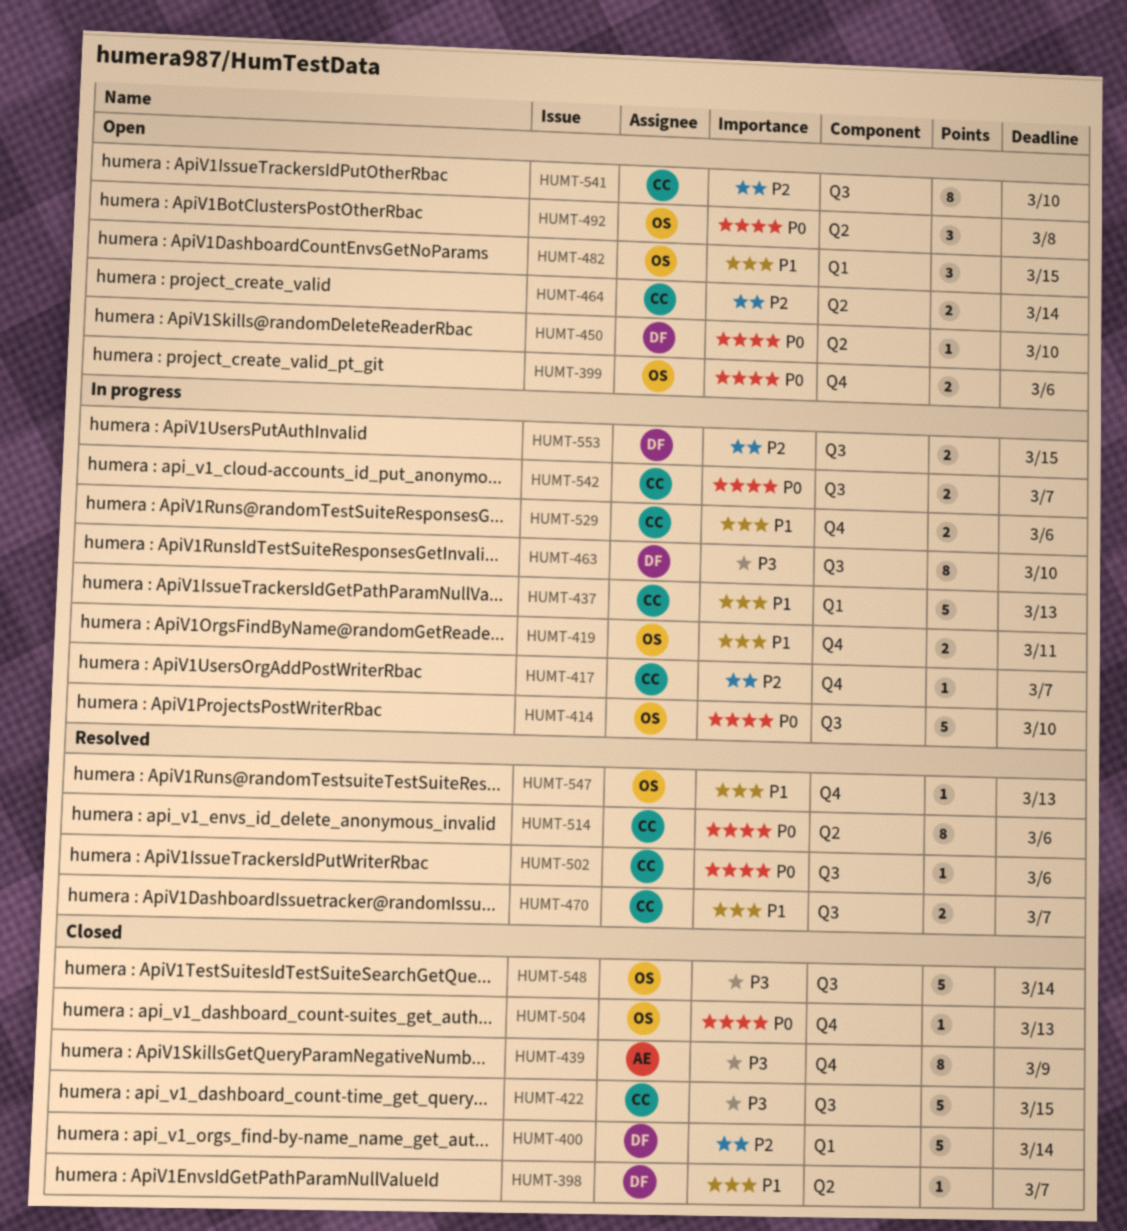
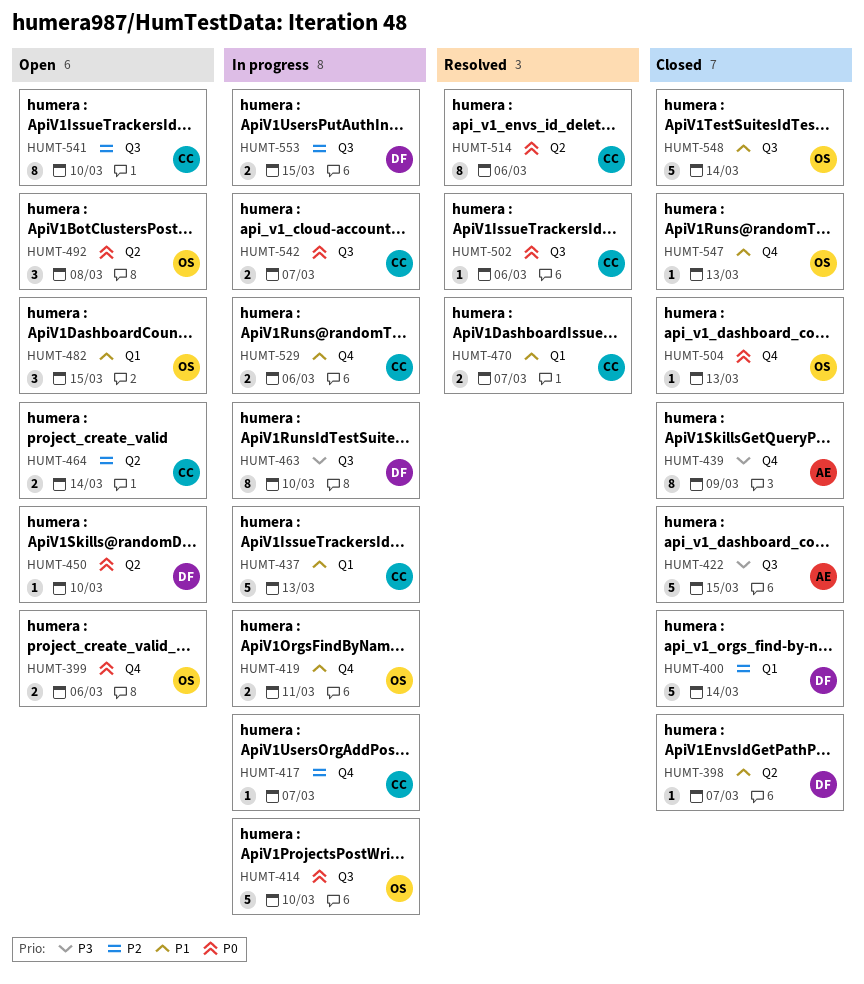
HUMT-422, owner: CC -> AE
HUMT-470, label: Q3 -> Q1
HUMT-547, status: Resolved -> Closed
HUMT-548, priority: P3 -> P1

